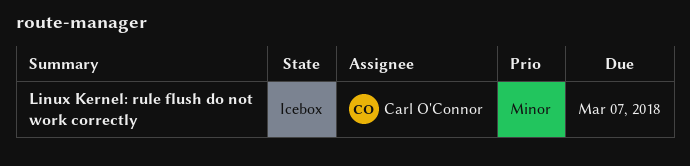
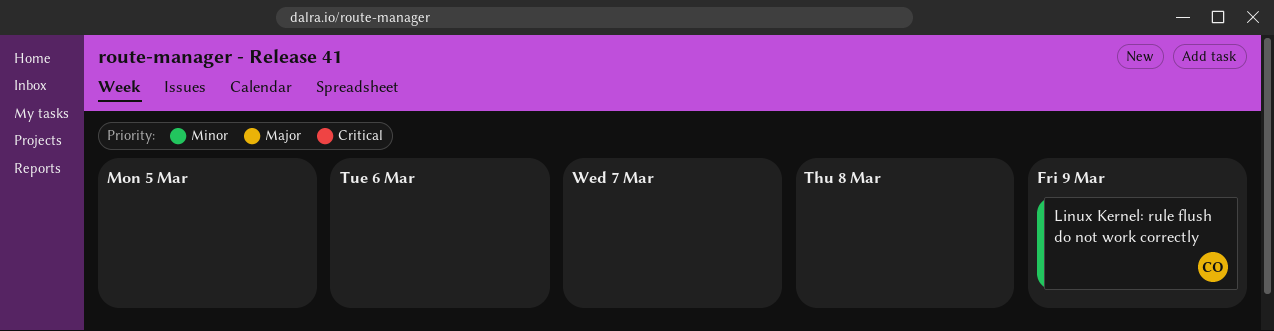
Linux Kernel: rule flush do not work correctly, due: Mar 7 -> Mar 9

